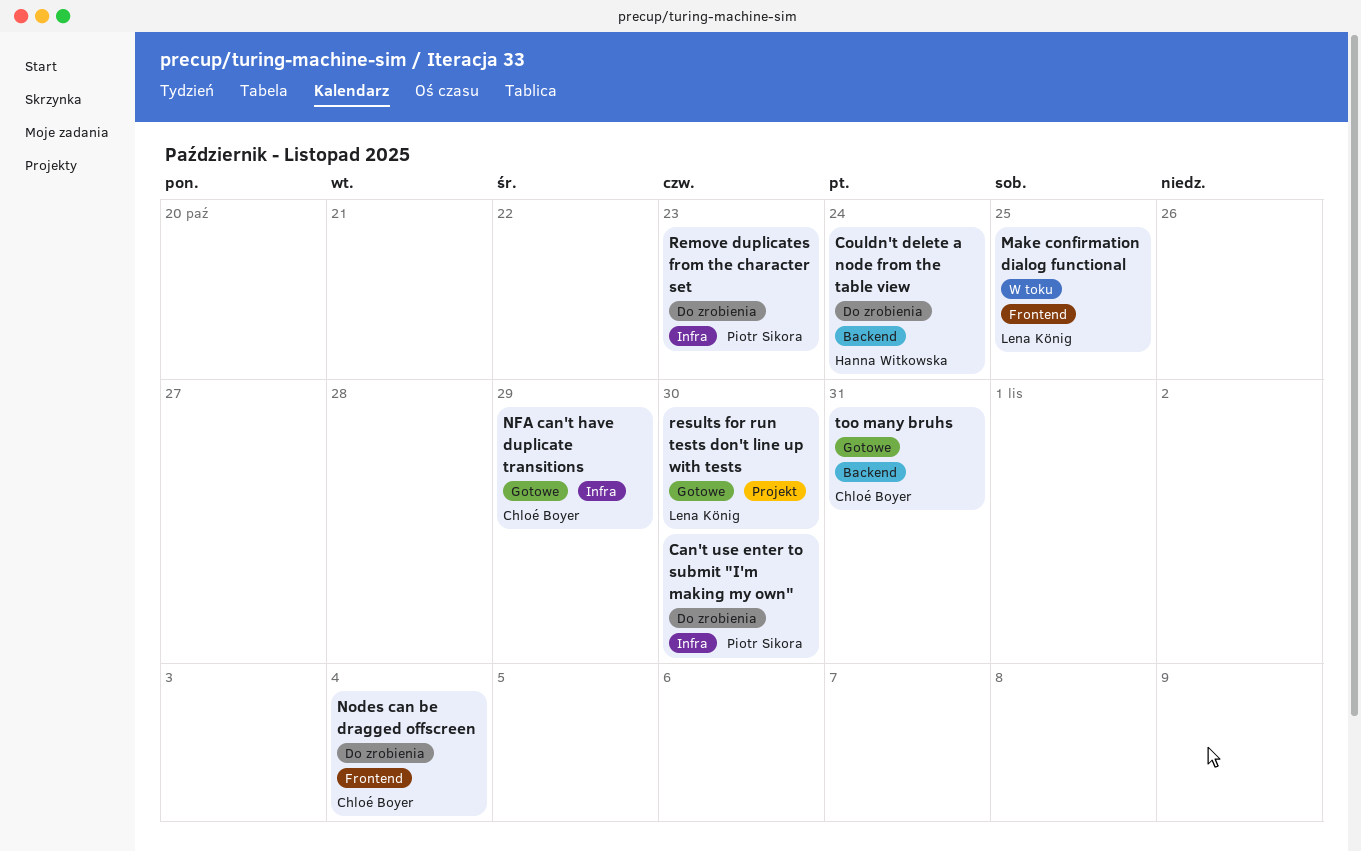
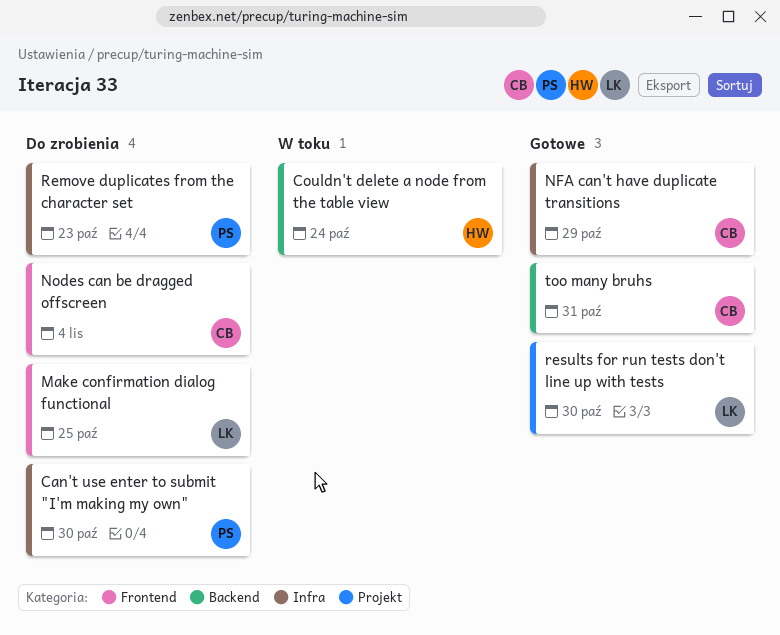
Couldn't delete a node from the table view, status: Do zrobienia -> W toku
Make confirmation dialog functional, status: W toku -> Do zrobienia

